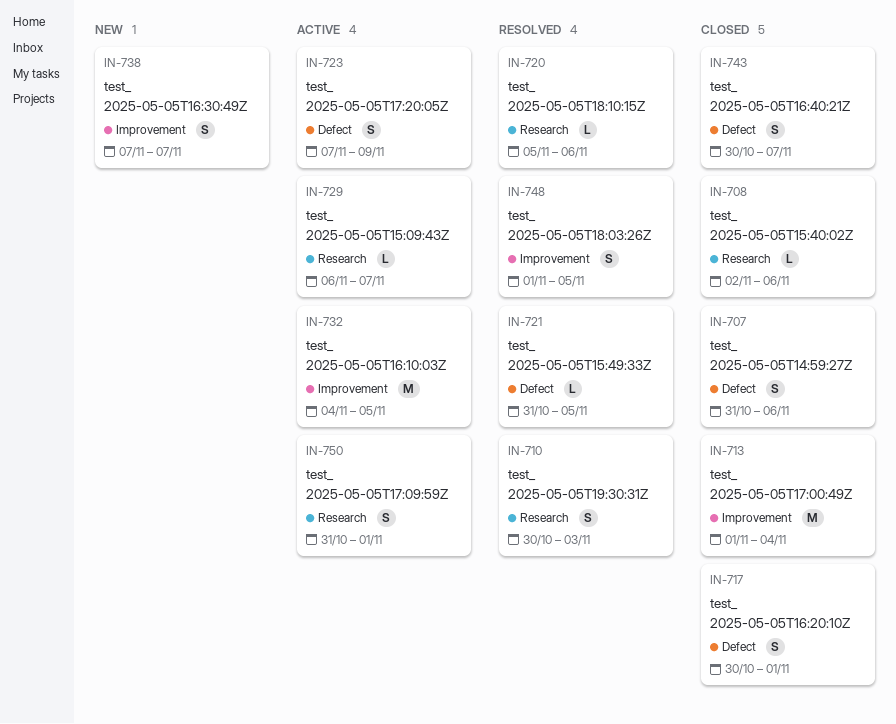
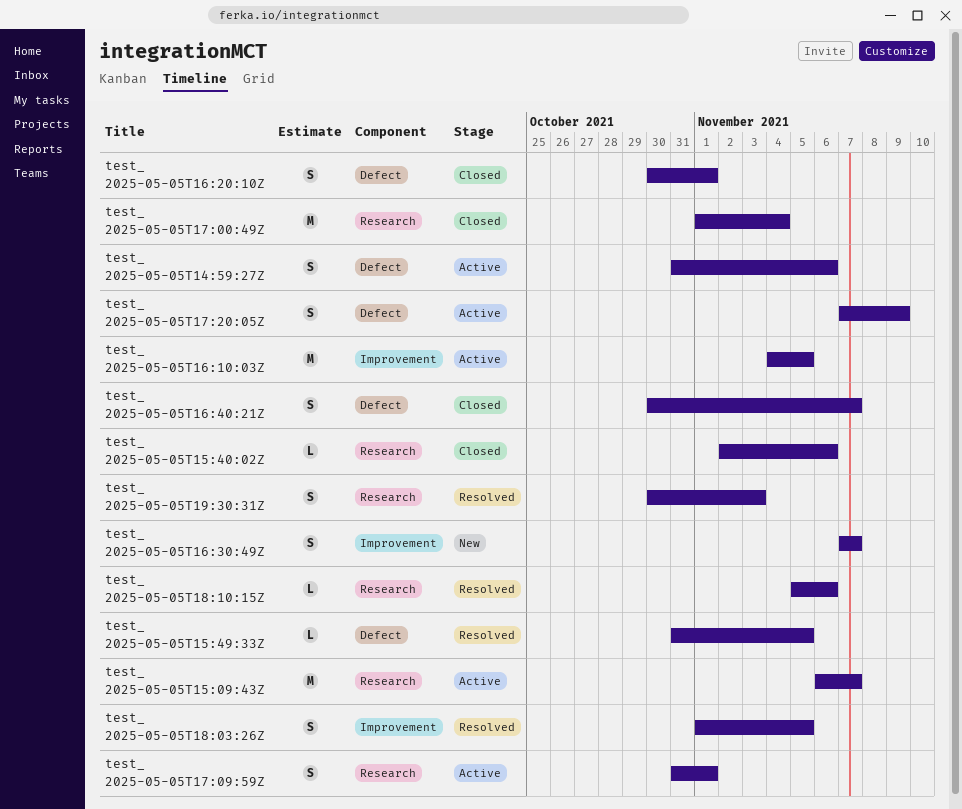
test_ 2025-05-05T14:59:27Z, status: Closed -> Active
test_ 2025-05-05T15:09:43Z, estimate: L -> M
test_ 2025-05-05T17:00:49Z, label: Improvement -> Research

